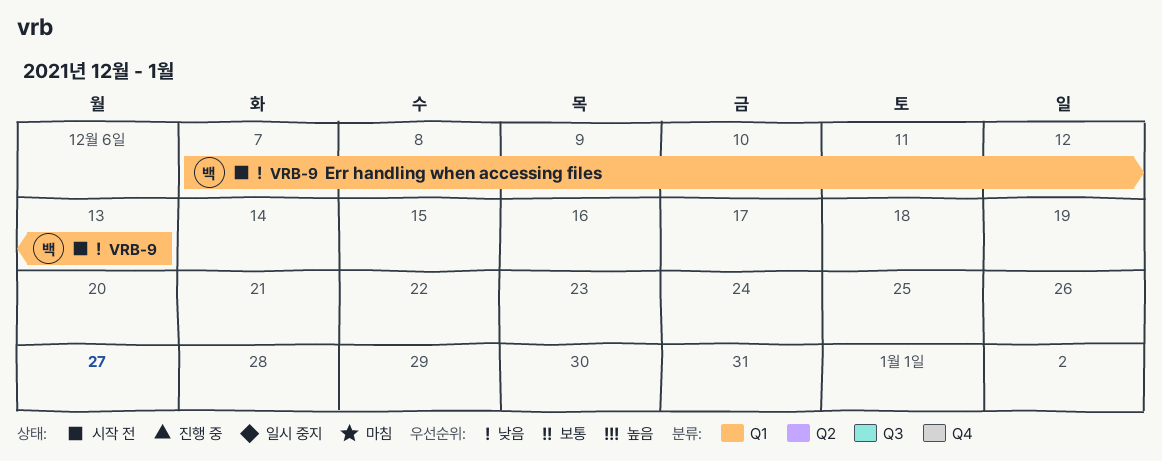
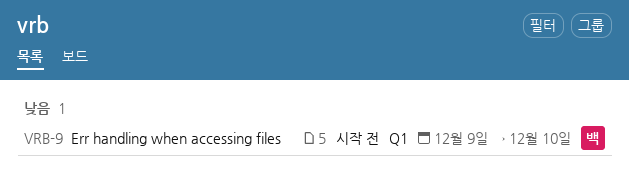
VRB-9, start: Dec 7 -> Dec 9
VRB-9, due: Dec 13 -> Dec 10

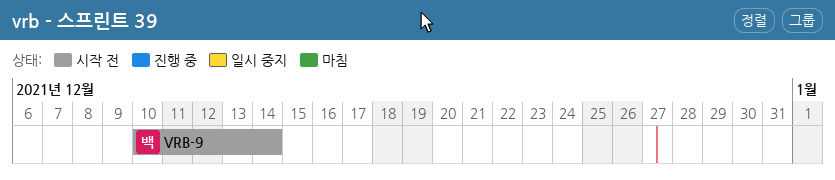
VRB-9, start: Dec 9 -> Dec 10
VRB-9, due: Dec 10 -> Dec 14

